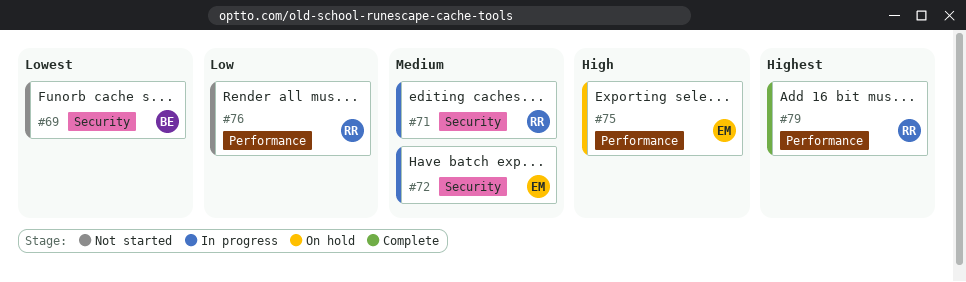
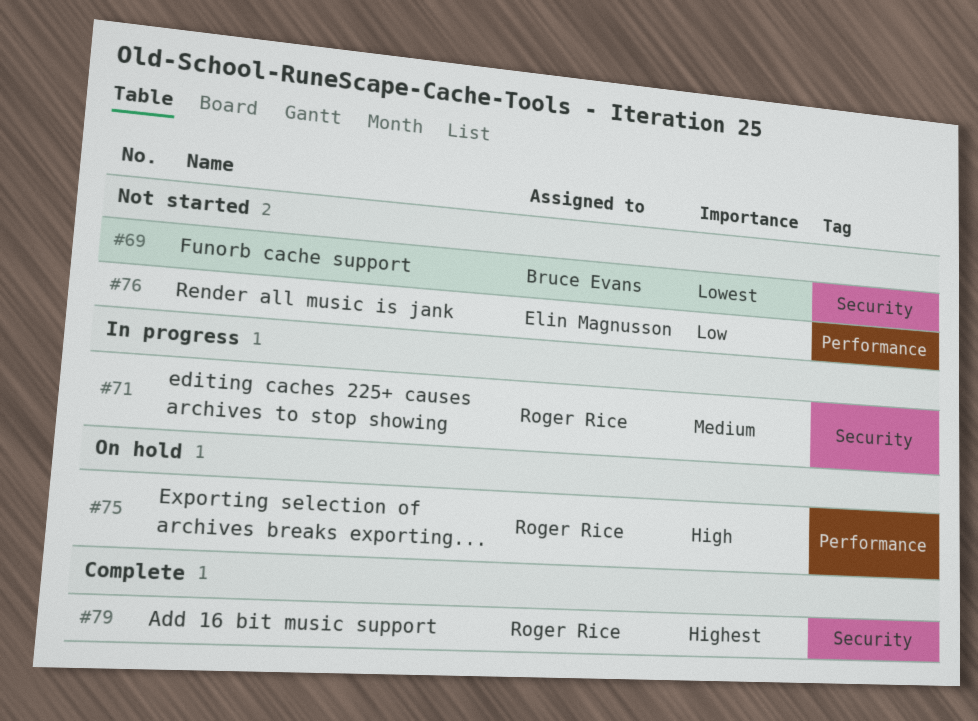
#72: present -> none
#75, owner: Elin Magnusson -> Roger Rice
#76, owner: Roger Rice -> Elin Magnusson
#79, label: Performance -> Security

